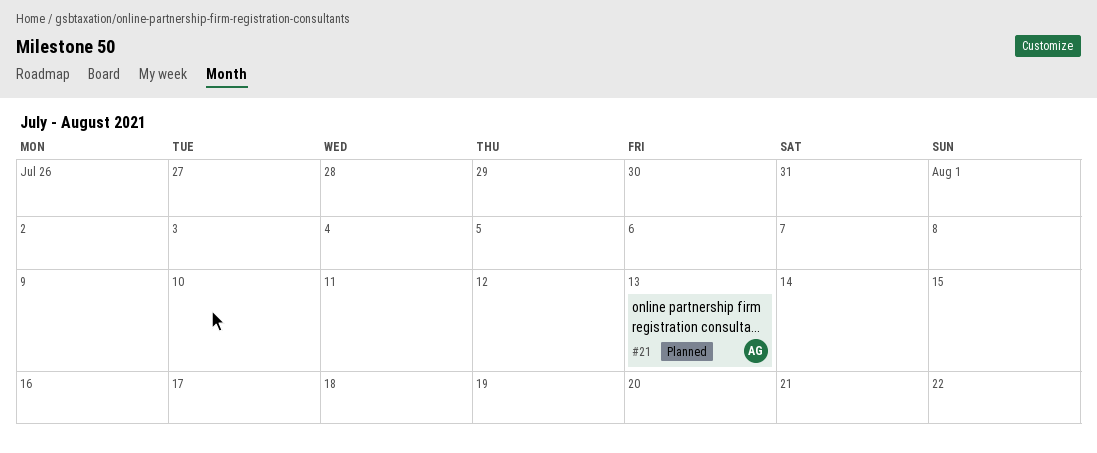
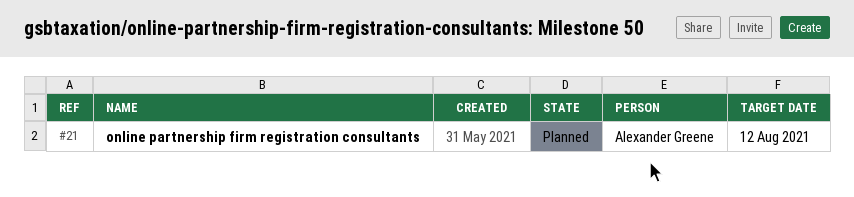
#21, due: Aug 13 -> Aug 12

